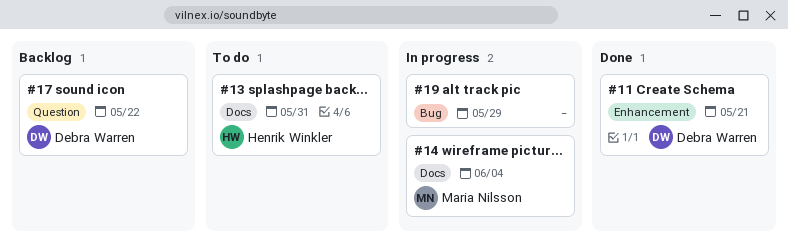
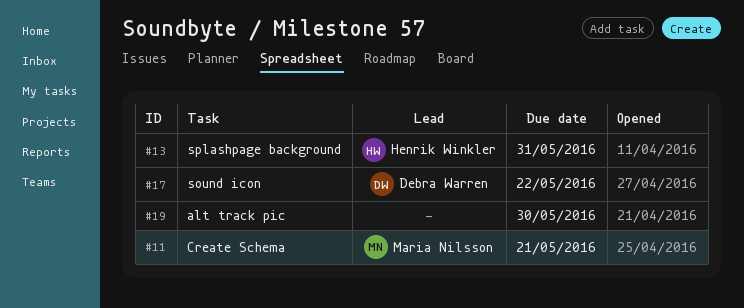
#11, owner: Debra Warren -> Maria Nilsson
#14: present -> none
#19, due: May 29 -> May 30

